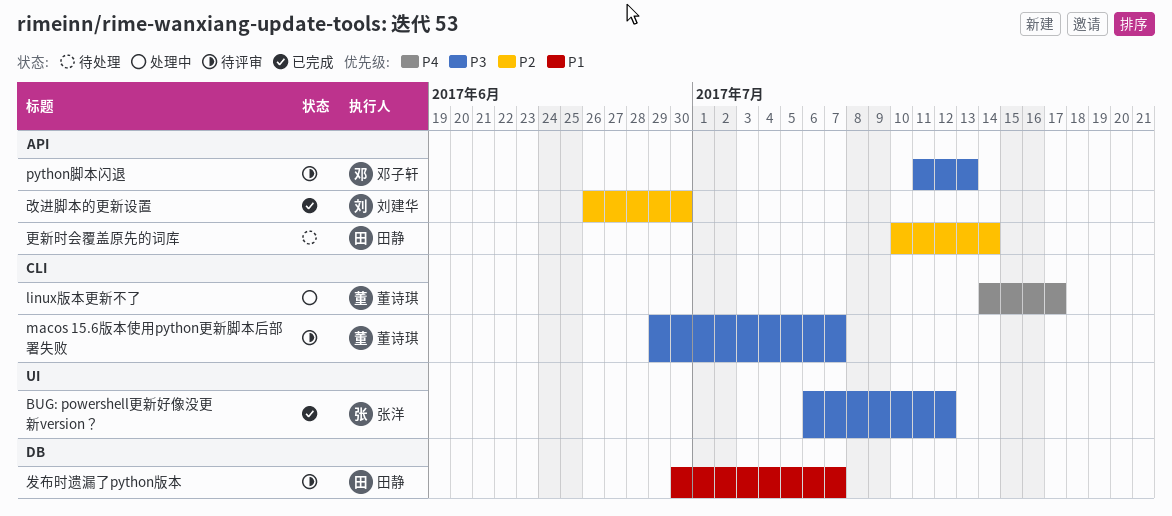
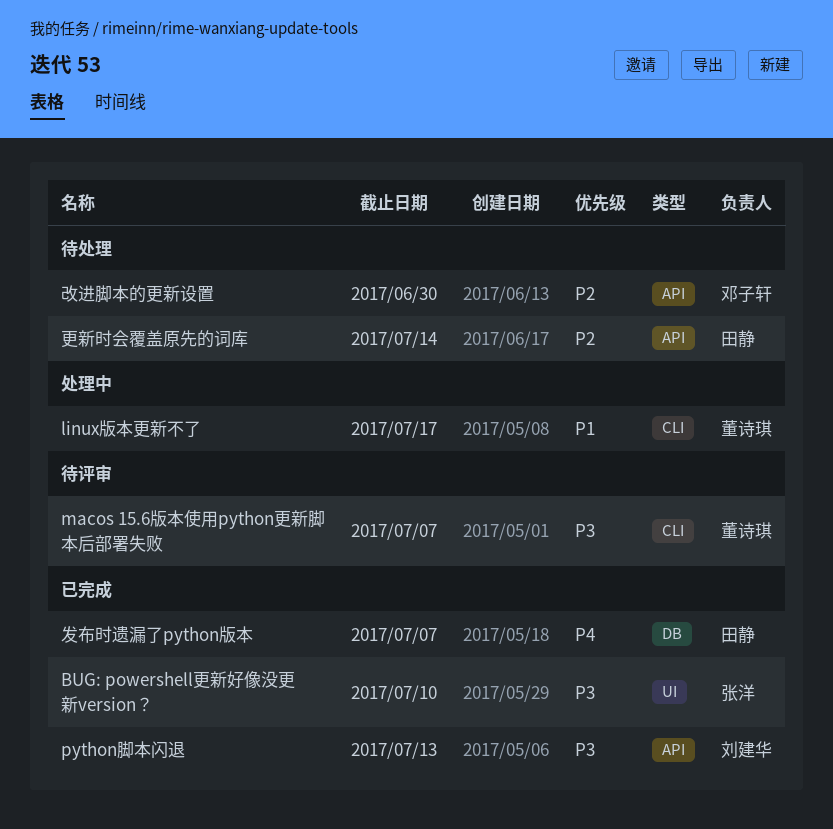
BUG: powershell更新好像没更新version？, due: Jul 12 -> Jul 10
linux版本更新不了, priority: P4 -> P1
python脚本闪退, status: 待评审 -> 已完成
python脚本闪退, owner: 邓子轩 -> 刘建华
发布时遗漏了python版本, status: 待评审 -> 已完成
发布时遗漏了python版本, priority: P1 -> P4
改进脚本的更新设置, status: 已完成 -> 待处理
改进脚本的更新设置, owner: 刘建华 -> 邓子轩

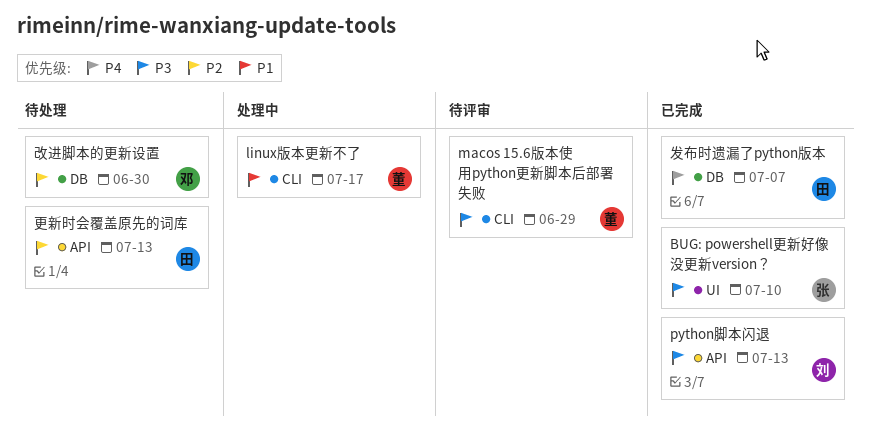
macos 15.6版本使用python更新脚本后部署失败, due: Jul 7 -> Jun 29
改进脚本的更新设置, label: API -> DB
更新时会覆盖原先的词库, due: Jul 14 -> Jul 13

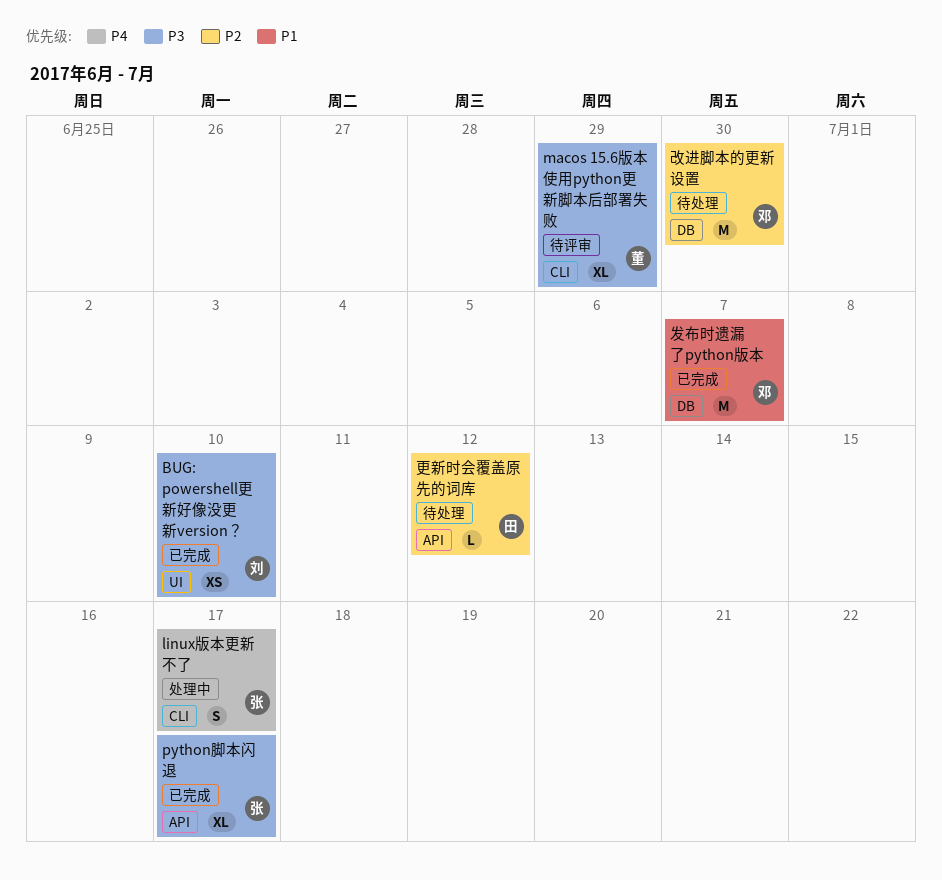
BUG: powershell更新好像没更新version？, owner: 张 -> 刘
linux版本更新不了, owner: 董 -> 张
linux版本更新不了, priority: P1 -> P4
python脚本闪退, owner: 刘 -> 张
python脚本闪退, due: Jul 13 -> Jul 17
发布时遗漏了python版本, owner: 田 -> 邓
发布时遗漏了python版本, priority: P4 -> P1
更新时会覆盖原先的词库, due: Jul 13 -> Jul 12

